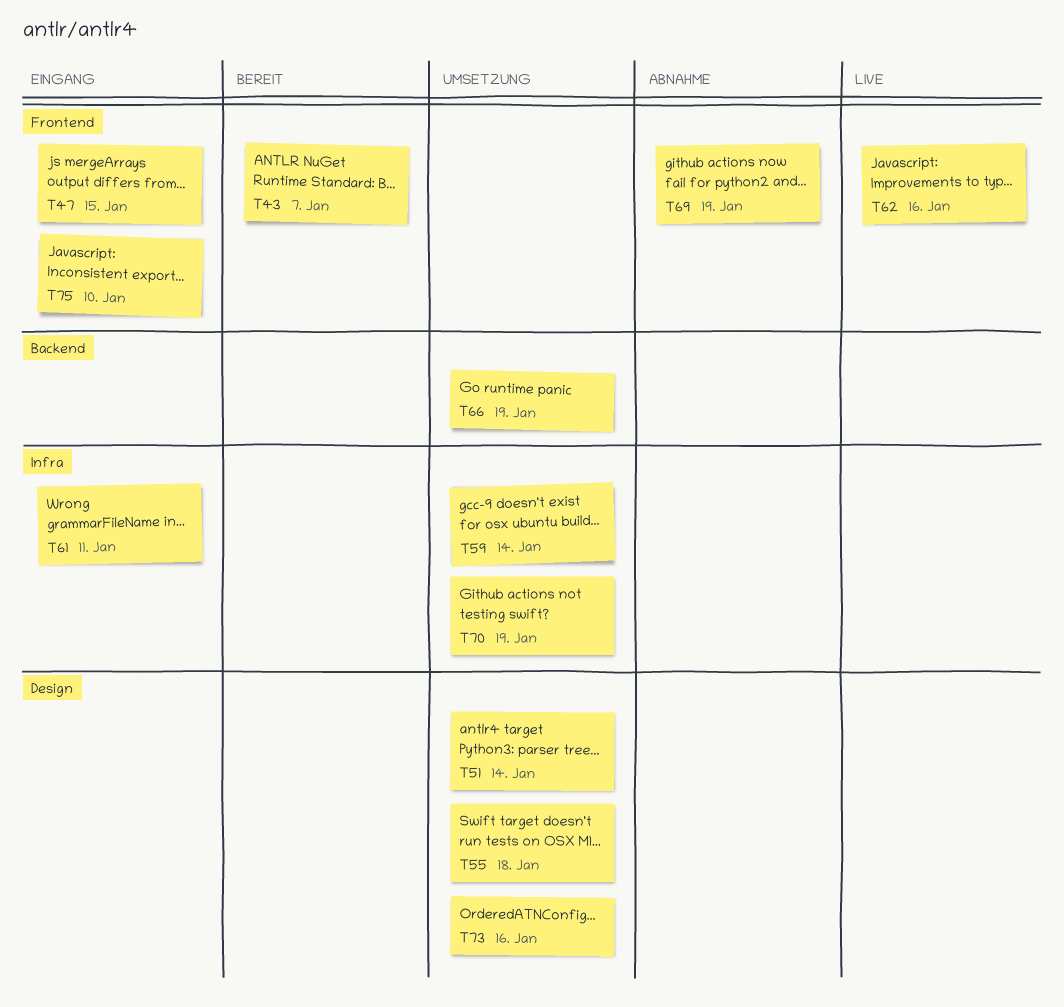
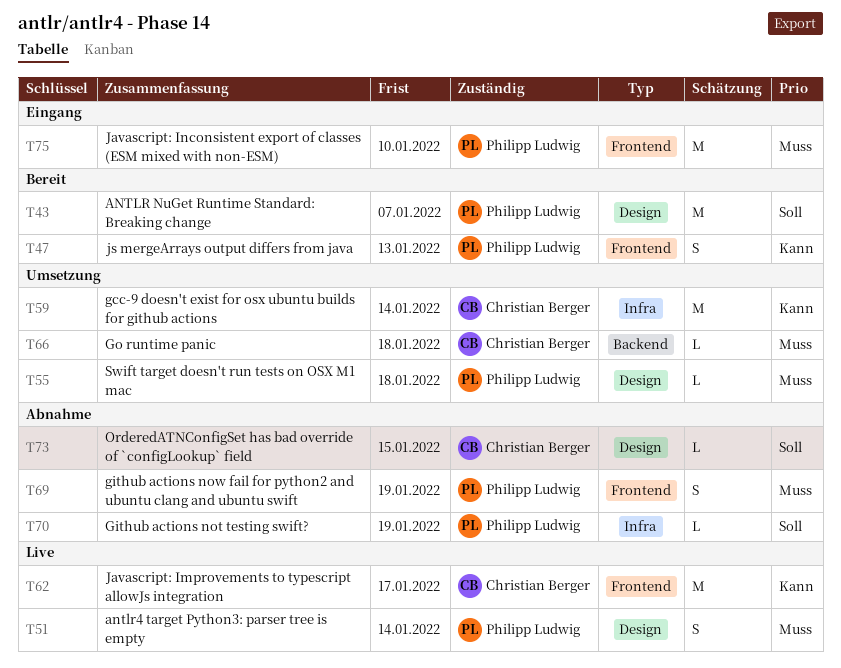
T43, label: Frontend -> Design
T47, status: Eingang -> Bereit
T47, due: Jan 15 -> Jan 13
T51, status: Umsetzung -> Live
T61: present -> none
T62, due: Jan 16 -> Jan 17
T66, due: Jan 19 -> Jan 18
T70, status: Umsetzung -> Abnahme
T73, status: Umsetzung -> Abnahme
T73, due: Jan 16 -> Jan 15

